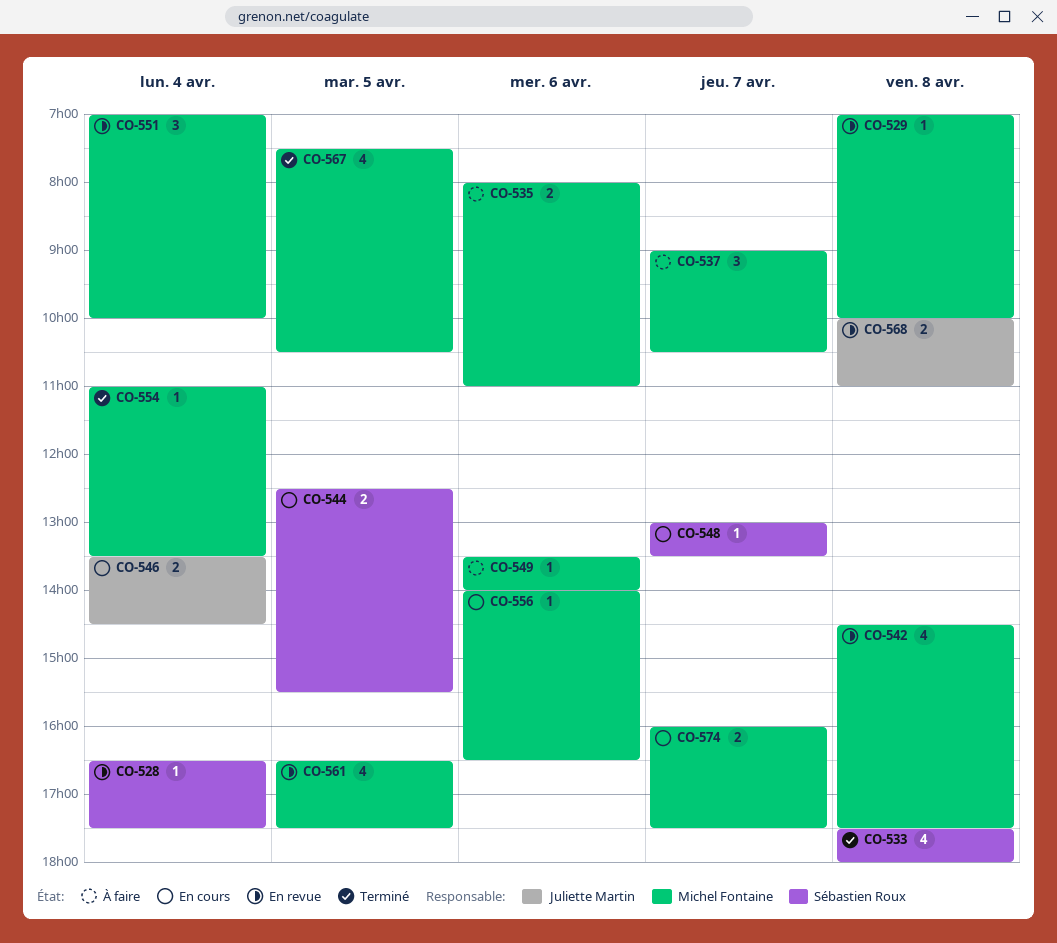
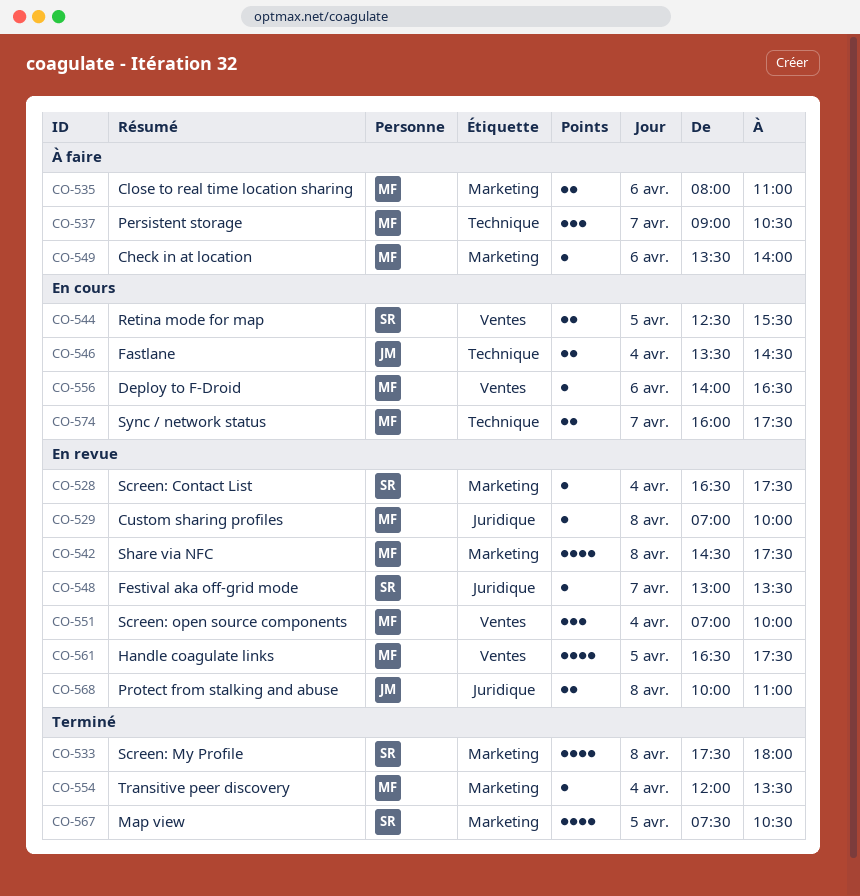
CO-548, status: En cours -> En revue
CO-554, begins: 11:00 -> 12:00
CO-567, owner: Michel Fontaine -> Sébastien Roux

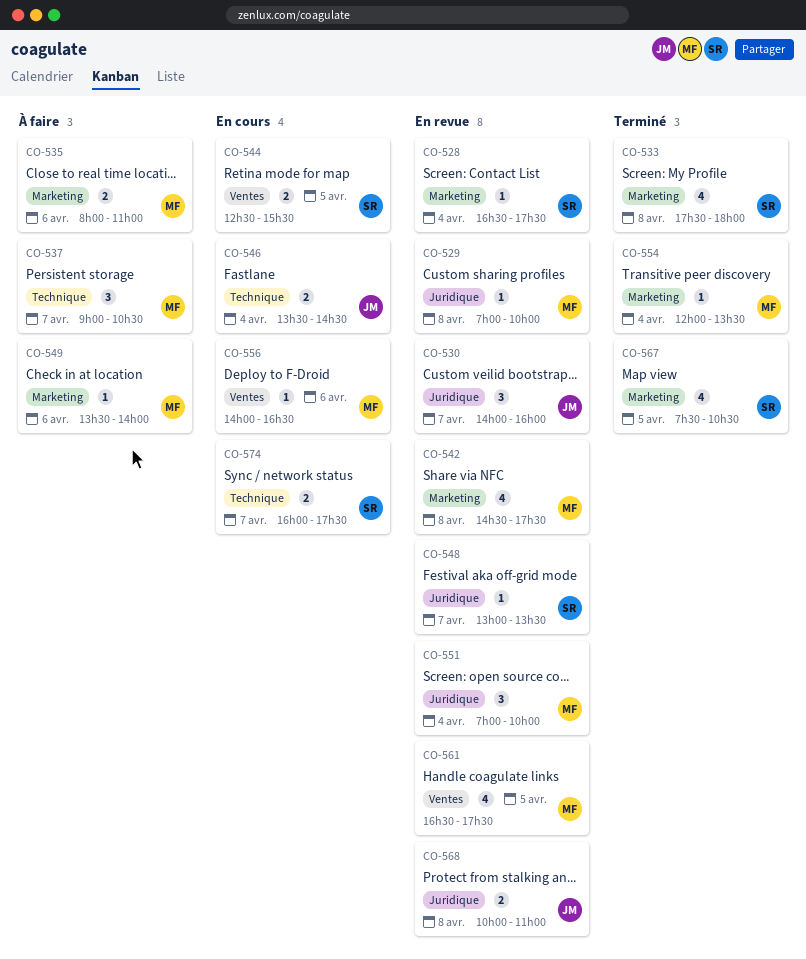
CO-530: none -> present
CO-551, label: Ventes -> Juridique
CO-574, owner: MF -> SR

